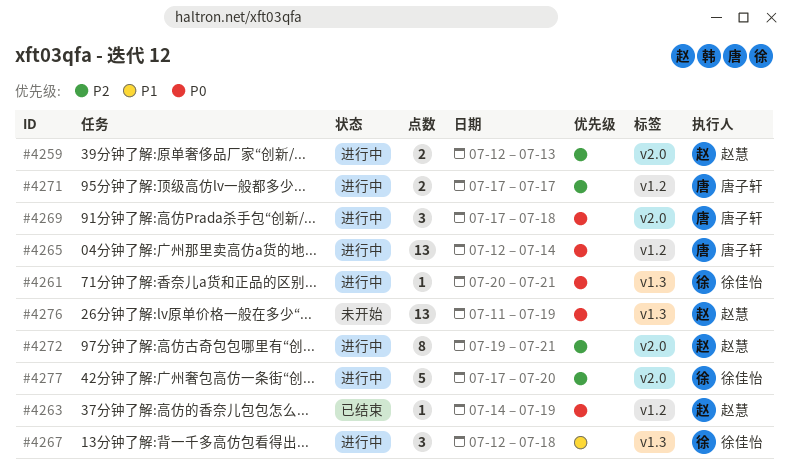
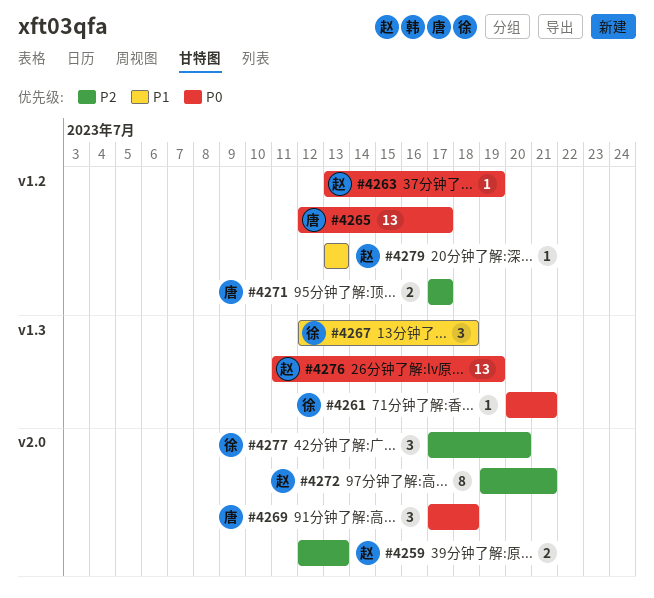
#4263, start: Jul 14 -> Jul 13
#4265, due: Jul 14 -> Jul 17
#4277, estimate: 5 -> 3
#4279: none -> present

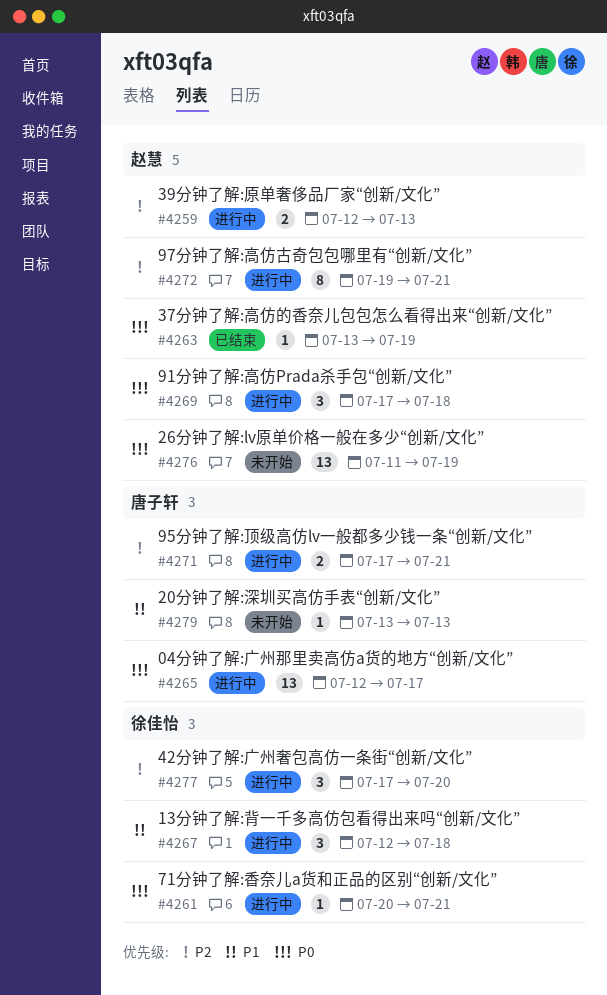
#4269, owner: 唐子轩 -> 赵慧
#4271, due: Jul 17 -> Jul 21
#4279, owner: 赵慧 -> 唐子轩

